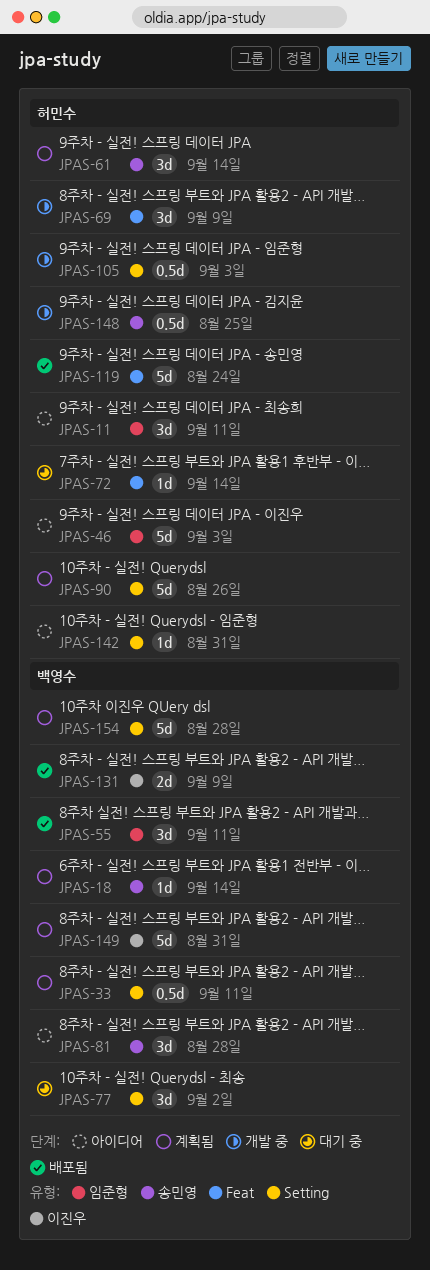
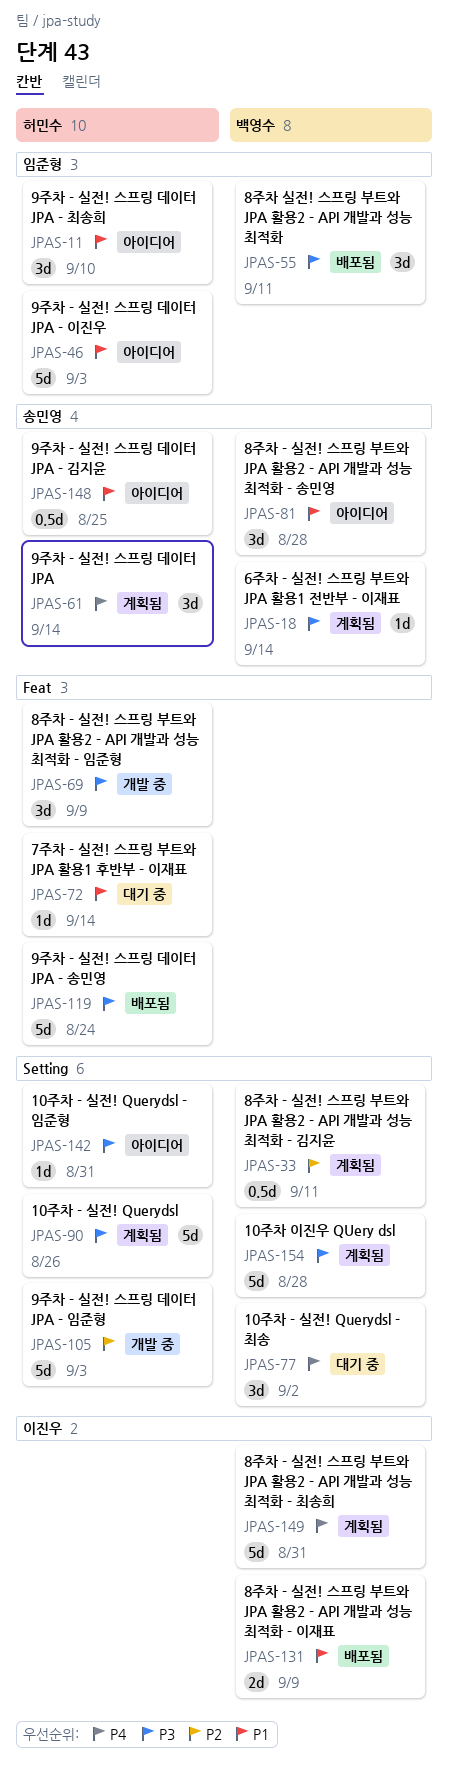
JPAS-11, due: Sep 11 -> Sep 10
JPAS-105, estimate: 0.5d -> 5d
JPAS-148, status: 개발 중 -> 아이디어

